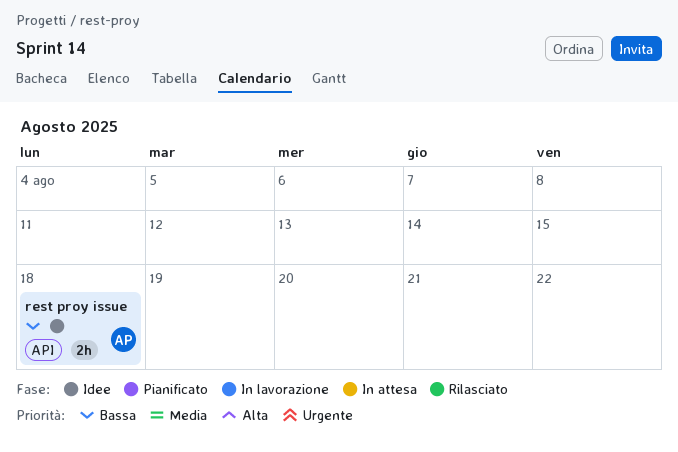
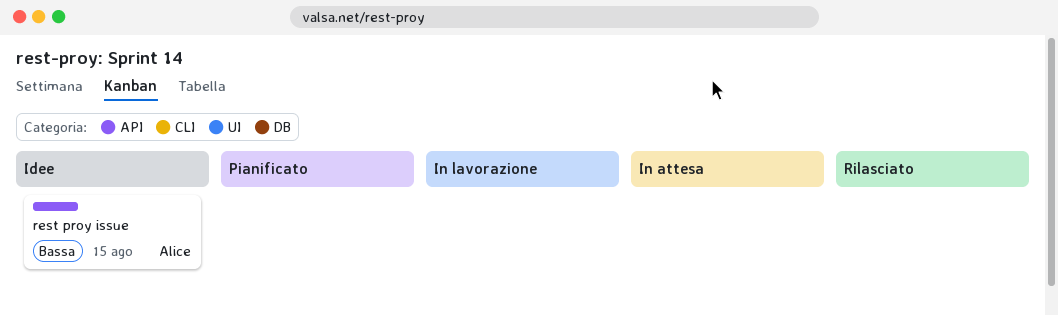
rest proy issue, due: Aug 18 -> Aug 15

